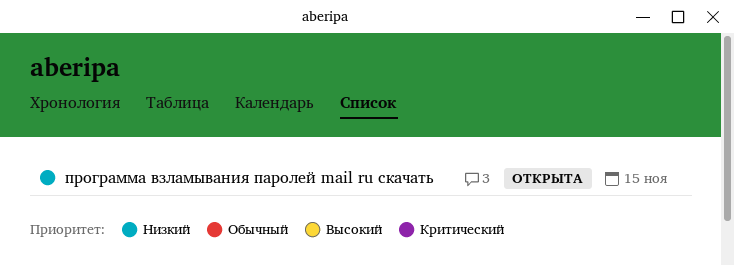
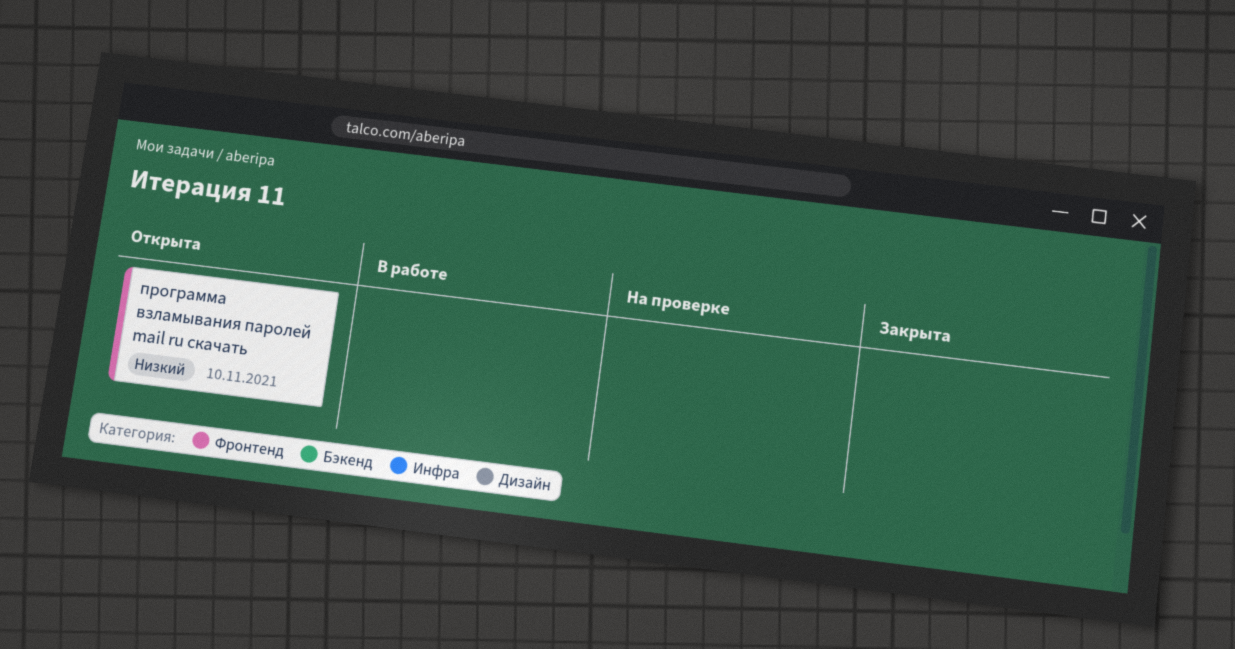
программа взламывания паролей mail ru скачать, due: Nov 15 -> Nov 10

